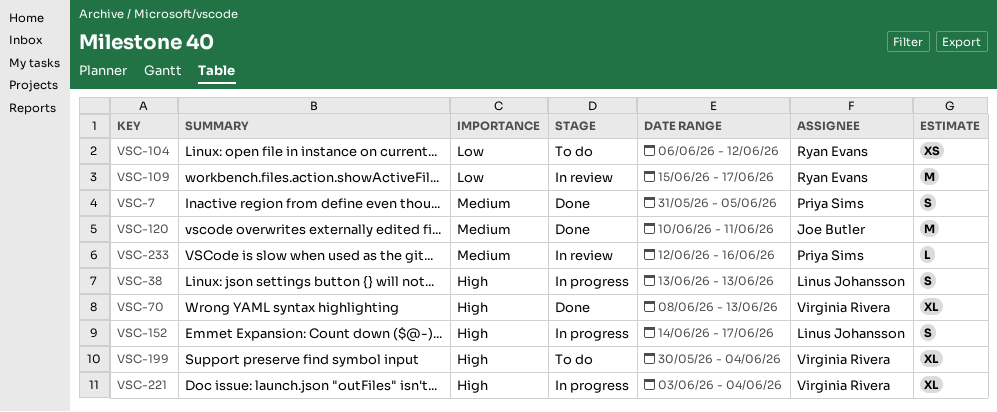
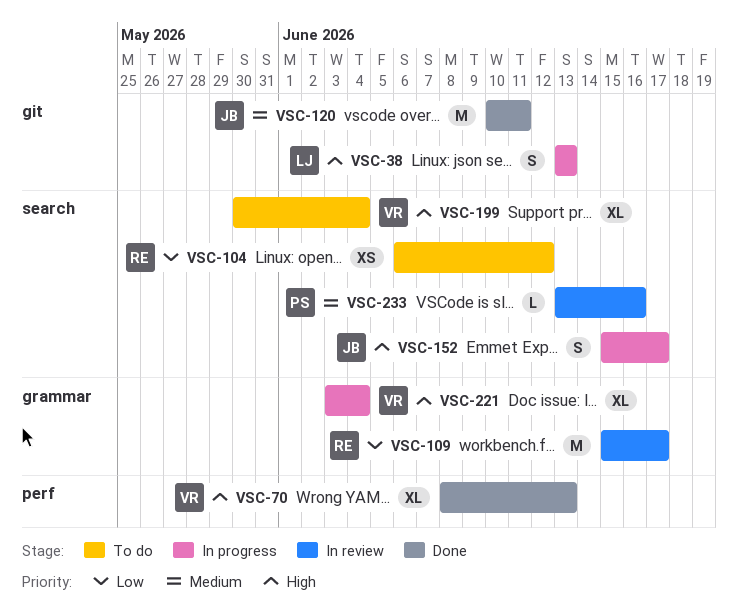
VSC-7: present -> none
VSC-152, owner: Linus Johansson -> Joe Butler
VSC-152, start: Jun 14 -> Jun 15
VSC-233, start: Jun 12 -> Jun 13

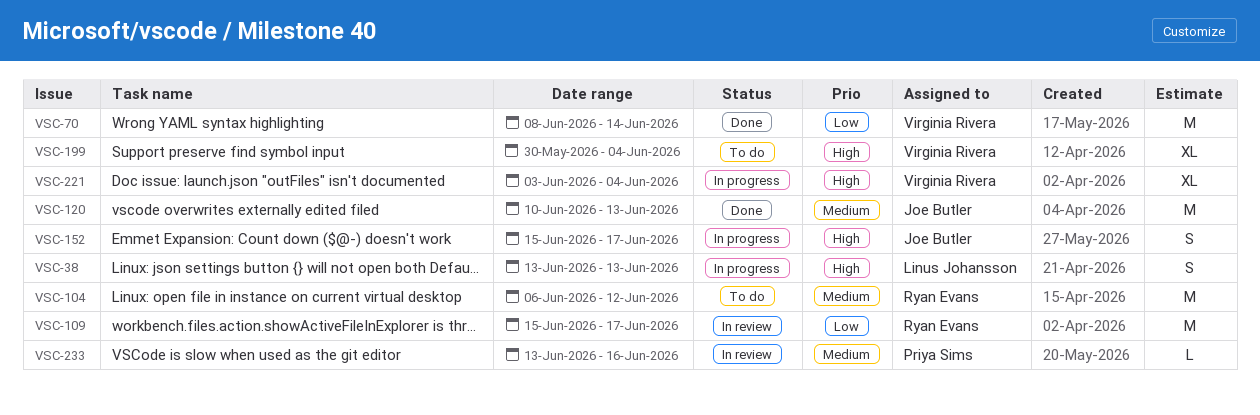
VSC-70, priority: High -> Low
VSC-70, estimate: XL -> M
VSC-70, due: Jun 13 -> Jun 14
VSC-104, priority: Low -> Medium
VSC-104, estimate: XS -> M
VSC-120, due: Jun 11 -> Jun 13

